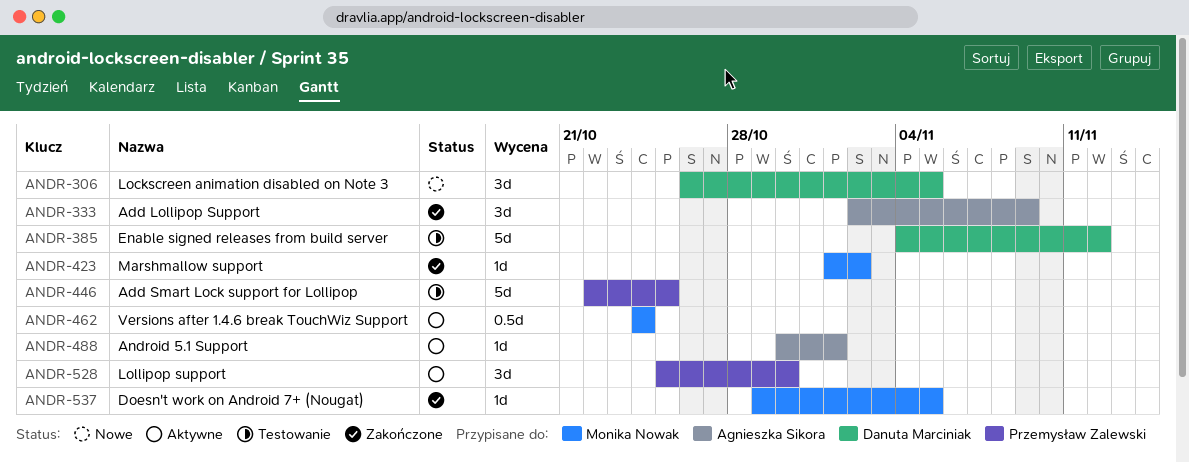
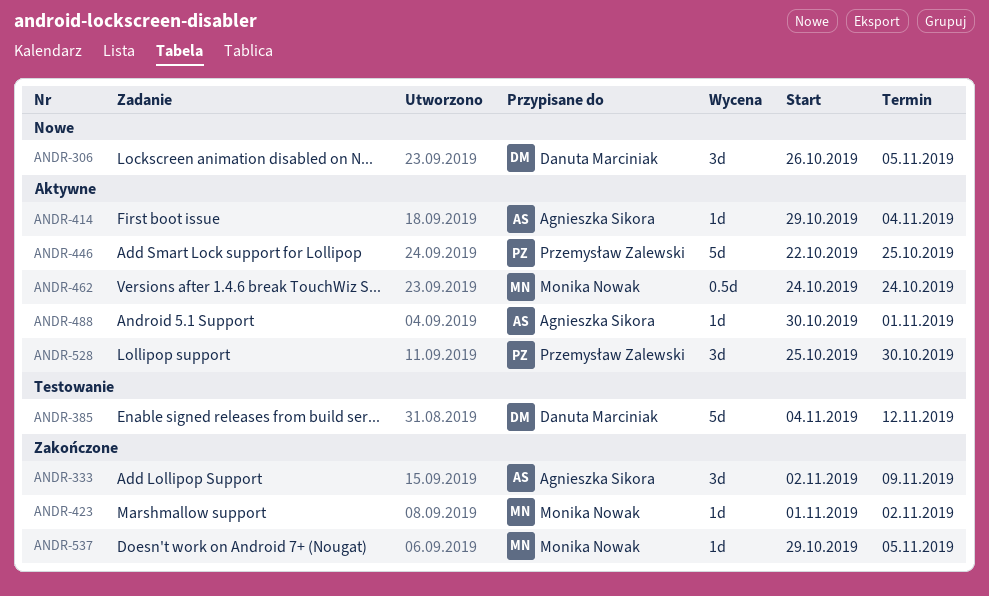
ANDR-414: none -> present
ANDR-446, status: Testowanie -> Aktywne

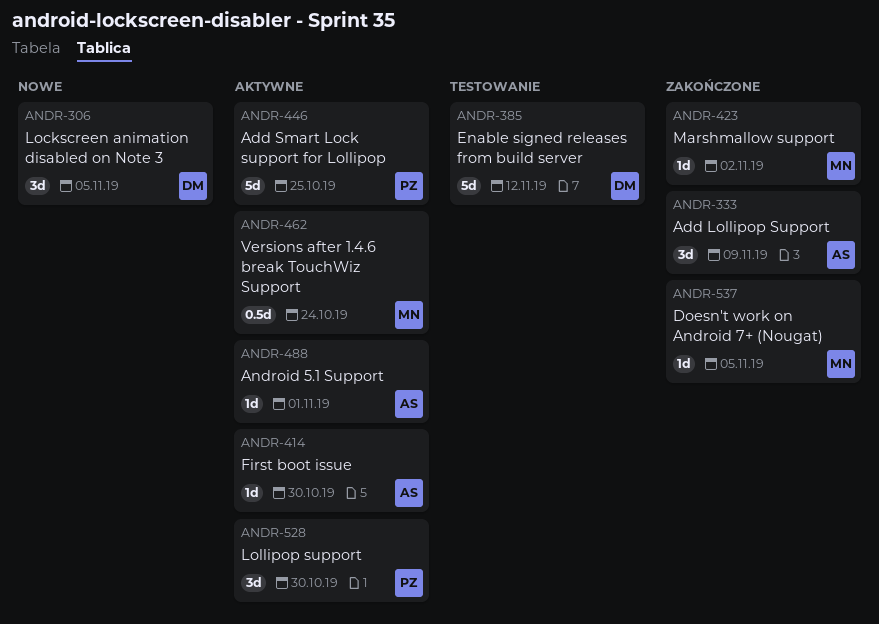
ANDR-414, due: Nov 4 -> Oct 30

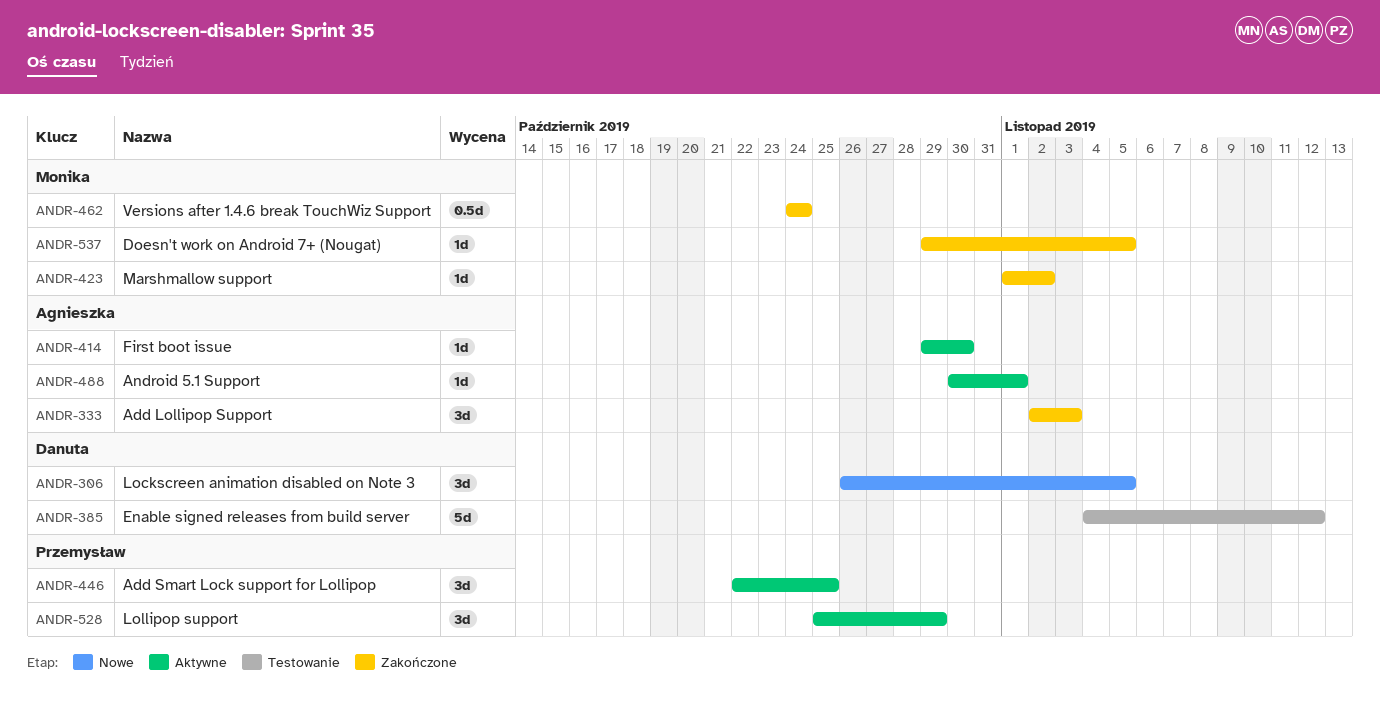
ANDR-333, due: Nov 9 -> Nov 3
ANDR-446, estimate: 5d -> 3d
ANDR-462, status: Aktywne -> Zakończone
ANDR-528, due: Oct 30 -> Oct 29

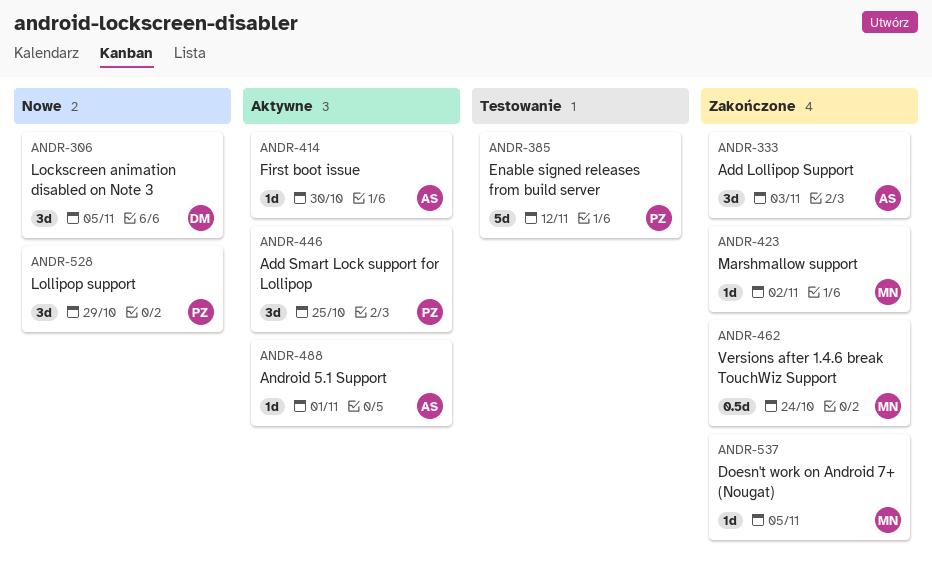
ANDR-385, owner: Danuta -> Przemysław
ANDR-528, status: Aktywne -> Nowe

